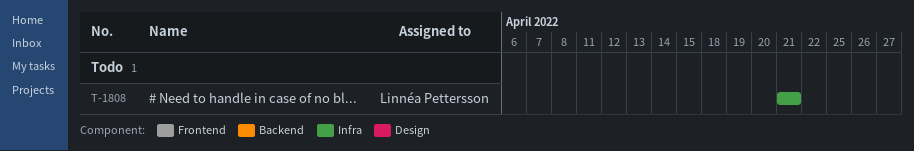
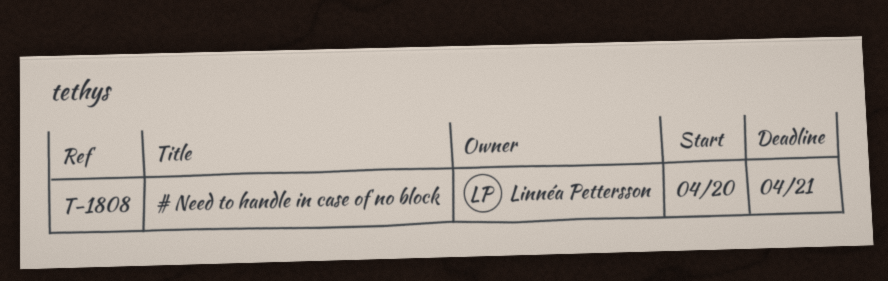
T-1808, start: Apr 21 -> Apr 20

